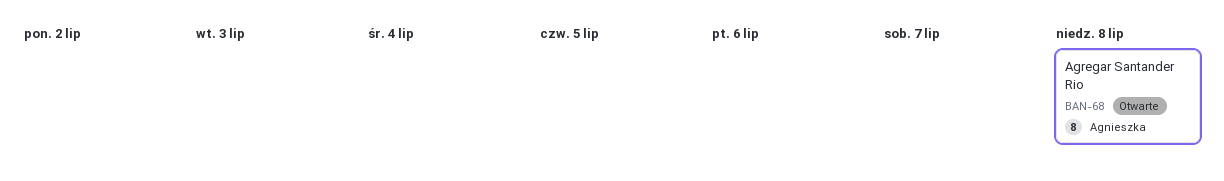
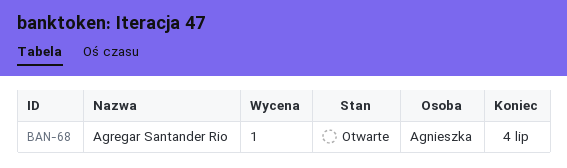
BAN-68, estimate: 8 -> 1
BAN-68, due: Jul 8 -> Jul 4

